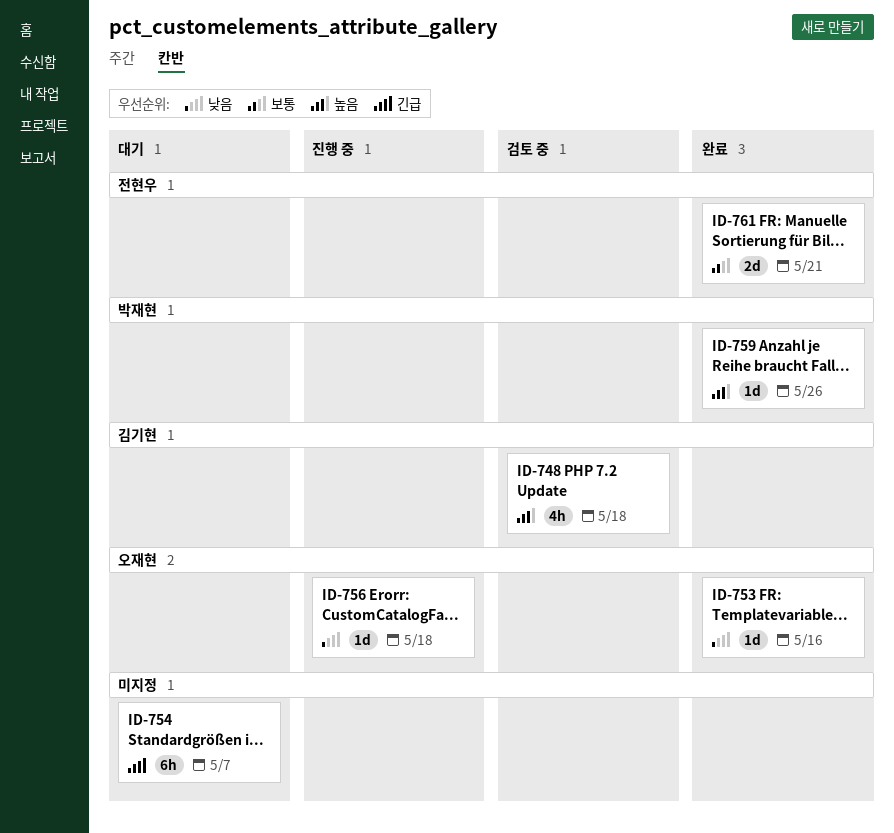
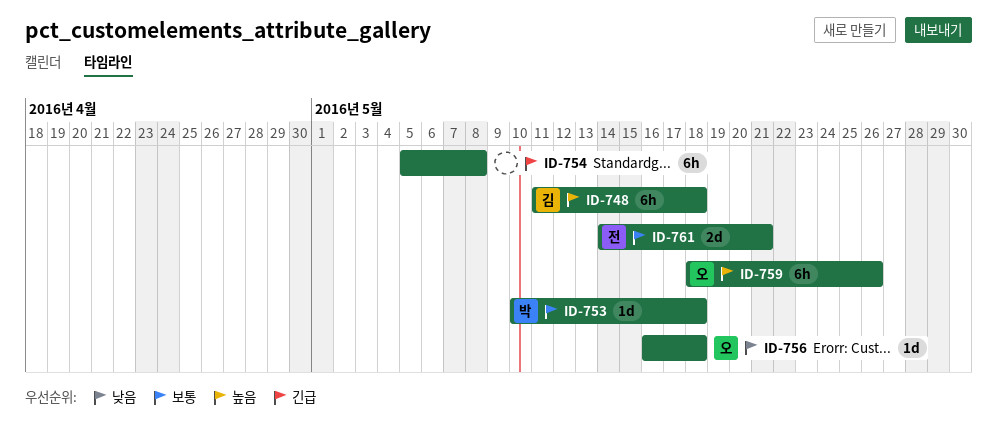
ID-748, estimate: 4h -> 6h
ID-753, owner: 오재현 -> 박재현
ID-753, priority: 낮음 -> 보통
ID-753, due: May 16 -> May 18
ID-754, due: May 7 -> May 8
ID-759, owner: 박재현 -> 오재현
ID-759, estimate: 1d -> 6h

